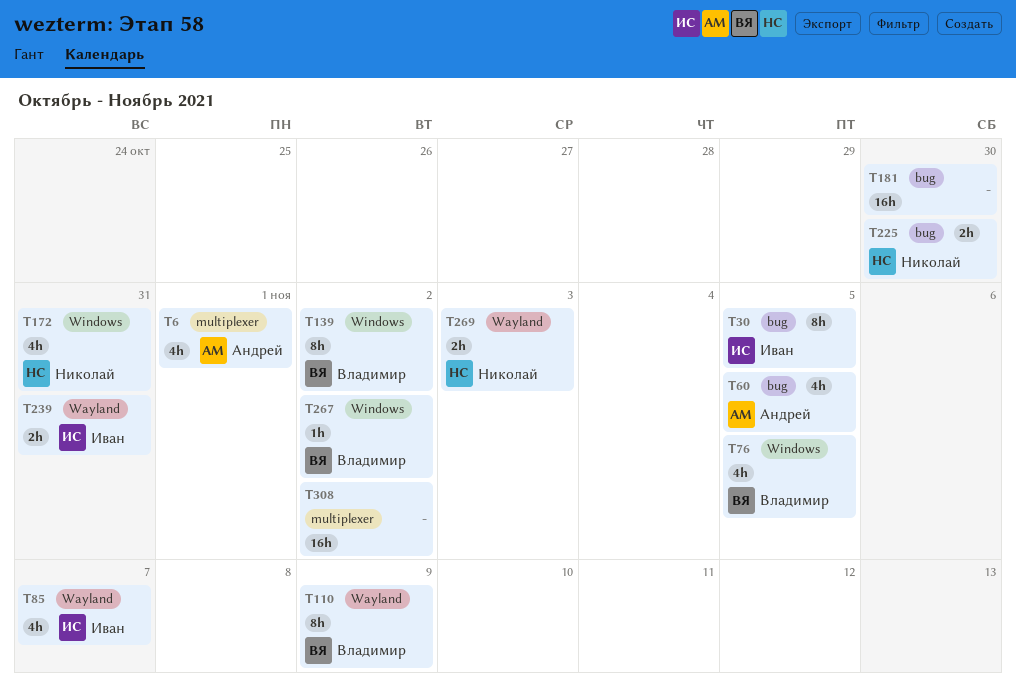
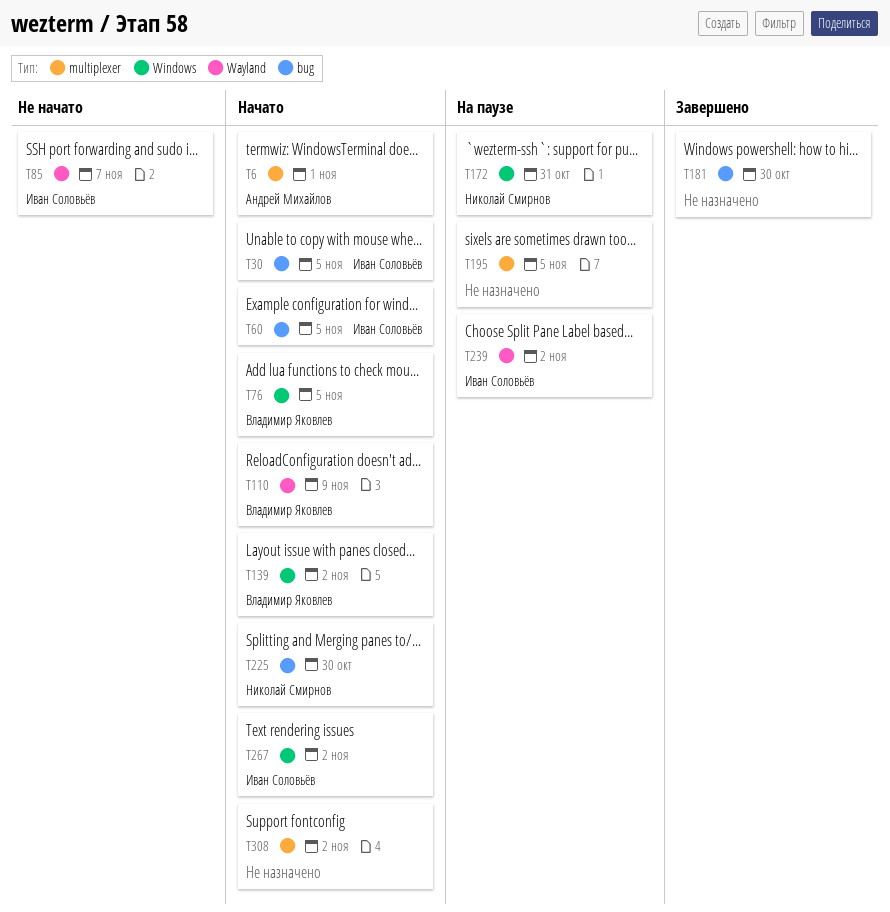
T60, owner: Андрей Михайлов -> Иван Соловьёв
T195: none -> present
T239, due: Oct 31 -> Nov 2
T267, owner: Владимир Яковлев -> Иван Соловьёв
T269: present -> none

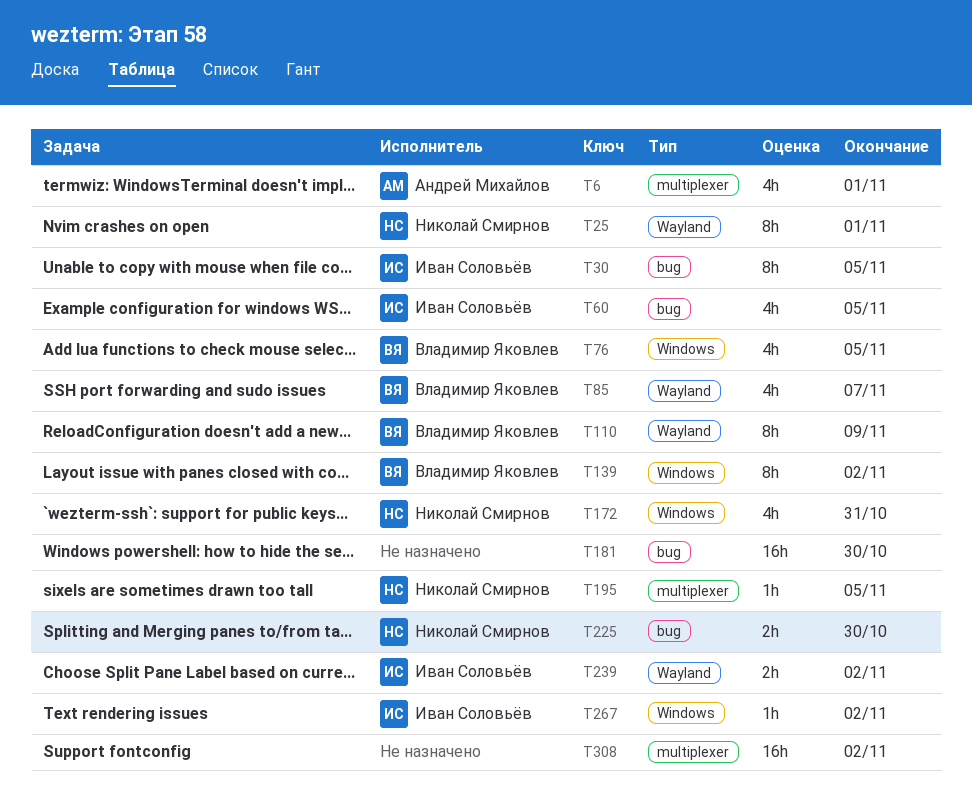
T25: none -> present
T85, owner: Иван Соловьёв -> Владимир Яковлев
T195, owner: none -> Николай Смирнов

